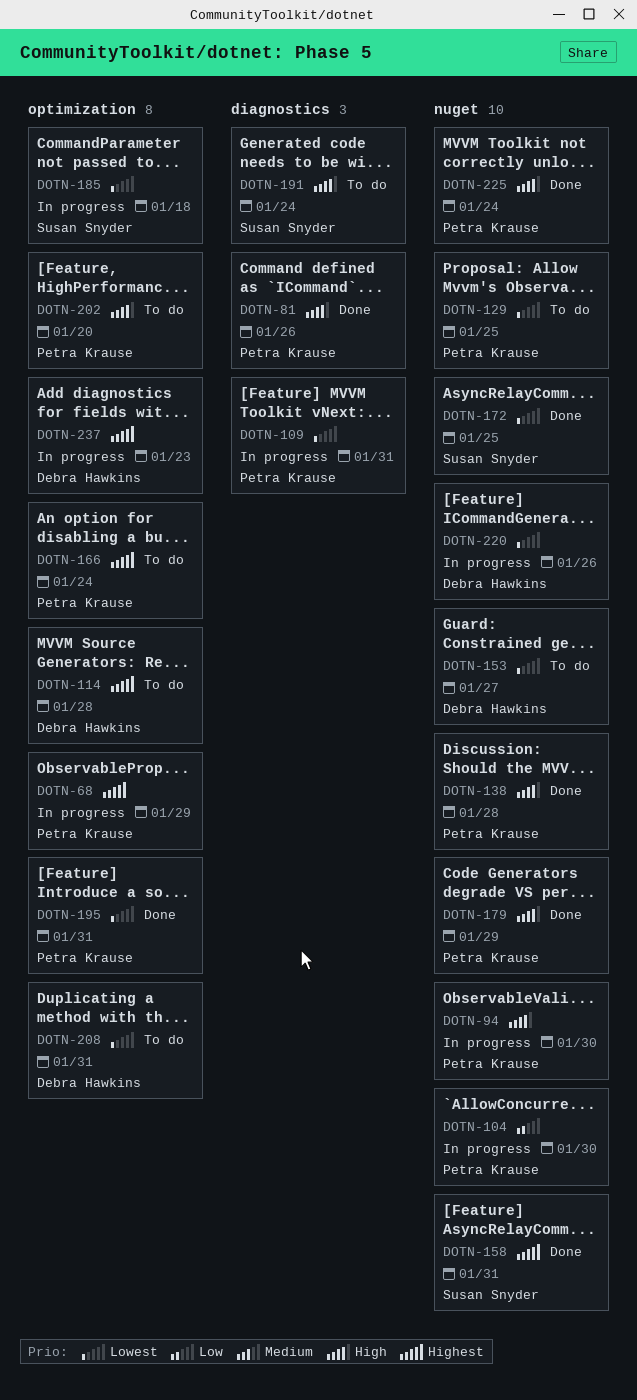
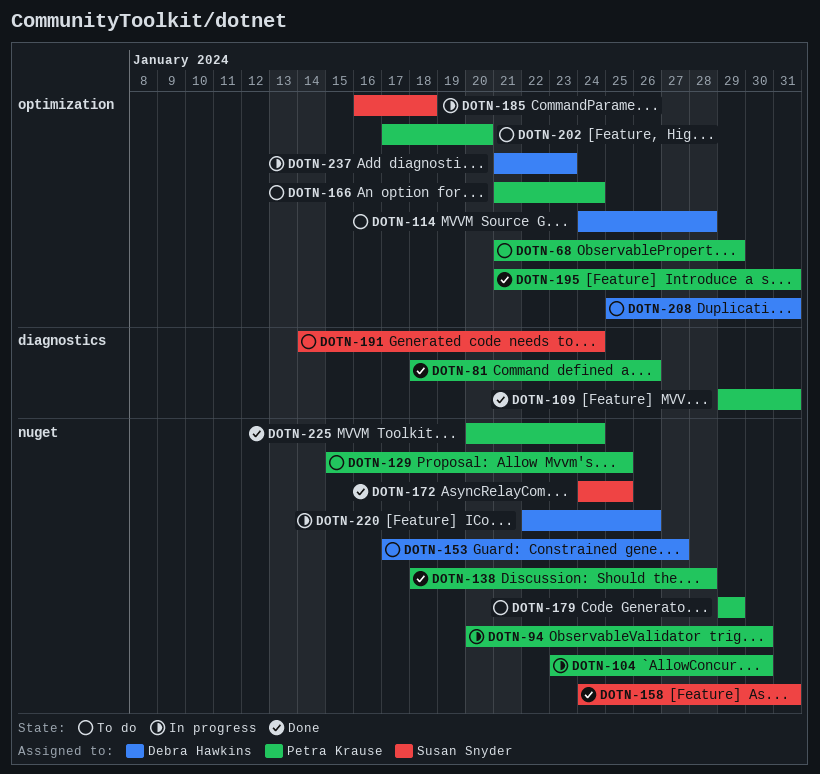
DOTN-68, status: In progress -> To do
DOTN-109, status: In progress -> Done
DOTN-179, status: Done -> To do

